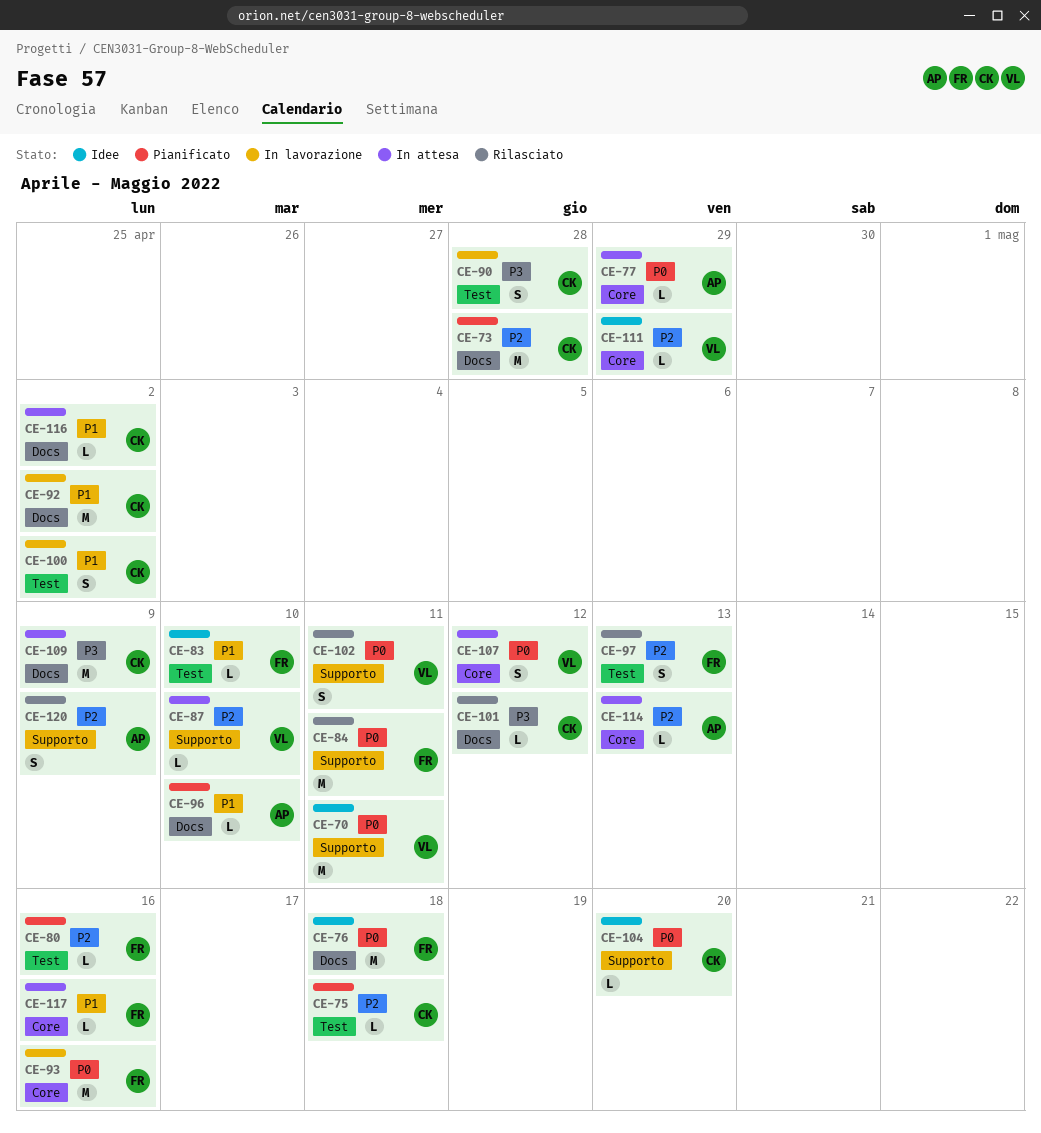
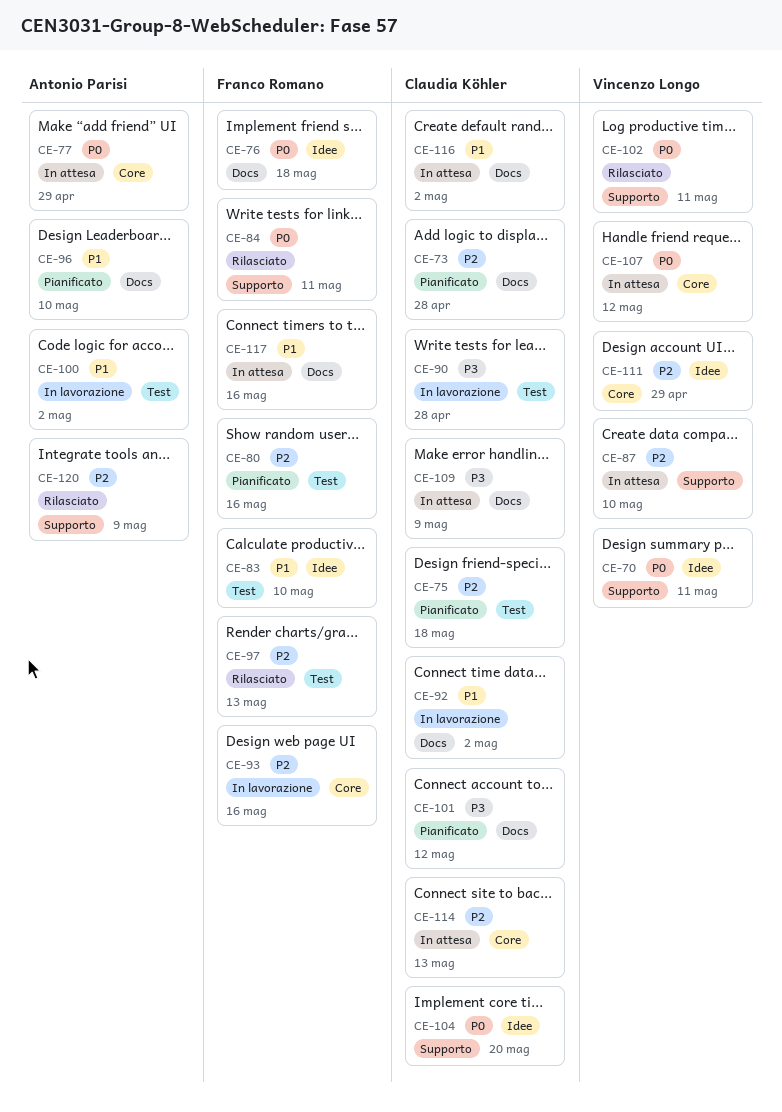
CE-93, priority: P0 -> P2
CE-100, owner: Claudia Köhler -> Antonio Parisi
CE-101, status: Rilasciato -> Pianificato
CE-114, owner: Antonio Parisi -> Claudia Köhler
CE-117, label: Core -> Docs

